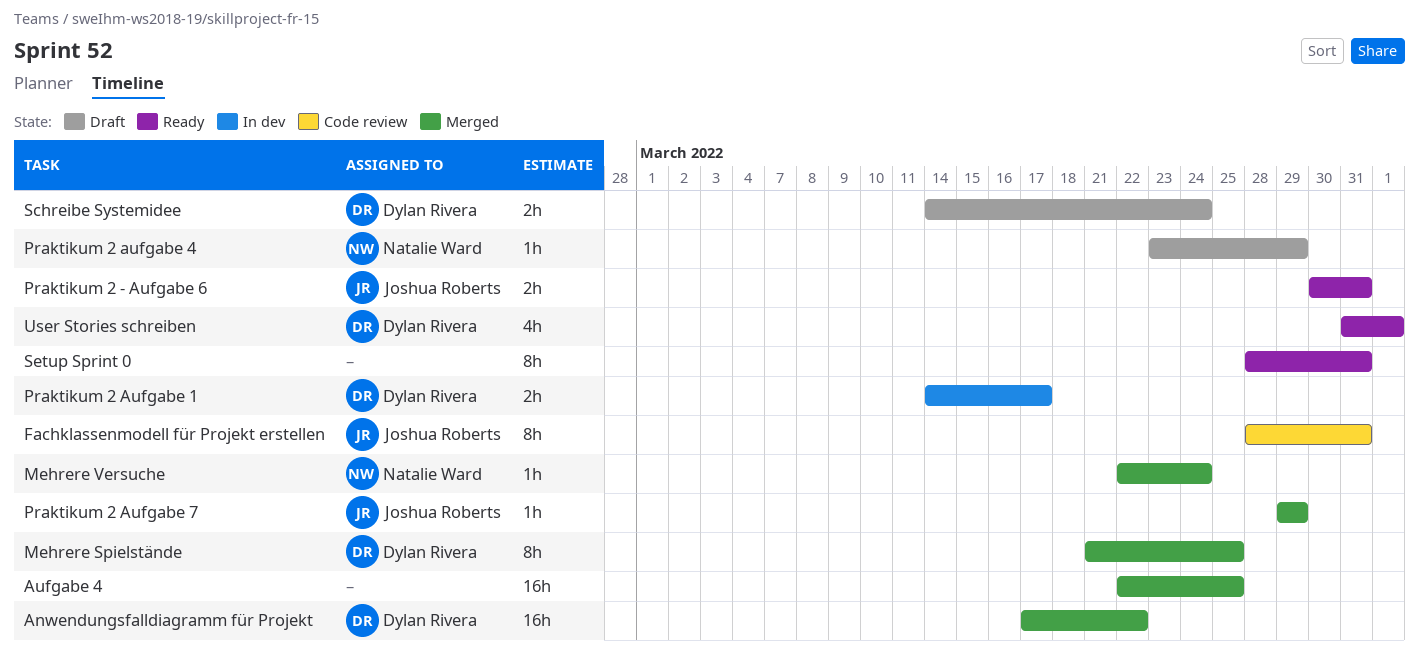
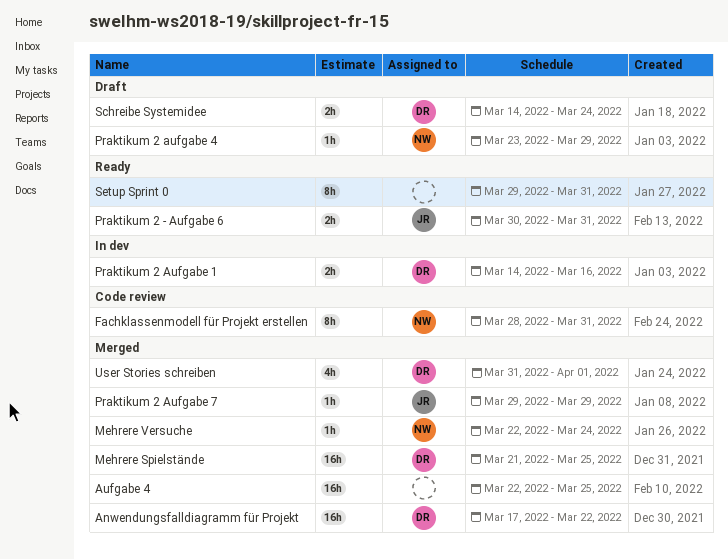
Fachklassenmodell für Projekt erstellen, owner: Joshua Roberts -> Natalie Ward
Mehrere Spielstände, estimate: 8h -> 16h
Praktikum 2 Aufgabe 1, due: Mar 17 -> Mar 16
Setup Sprint 0, start: Mar 28 -> Mar 29
User Stories schreiben, status: Ready -> Merged

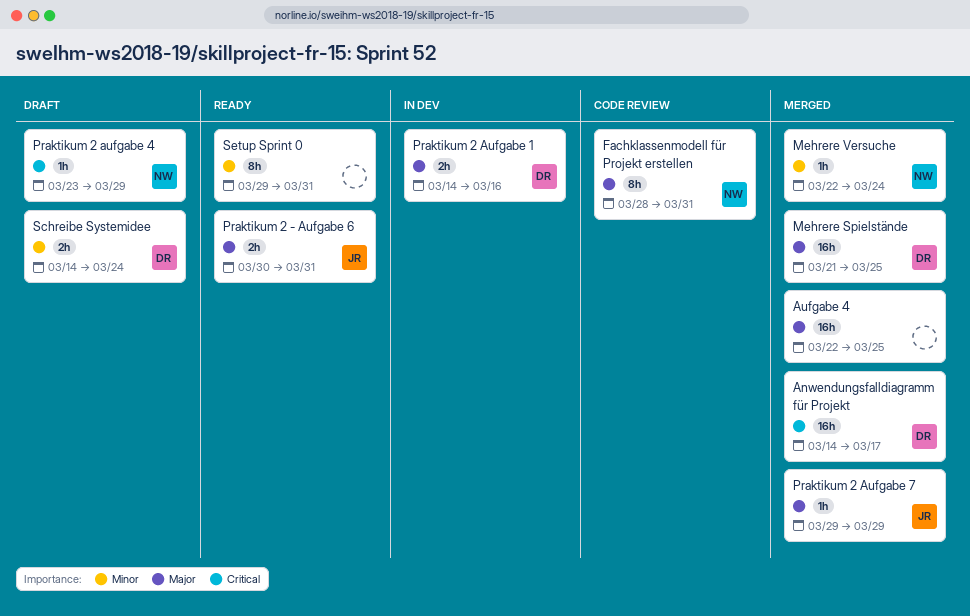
Anwendungsfalldiagramm für Projekt, start: Mar 17 -> Mar 14
Anwendungsfalldiagramm für Projekt, due: Mar 22 -> Mar 17
User Stories schreiben: present -> none

